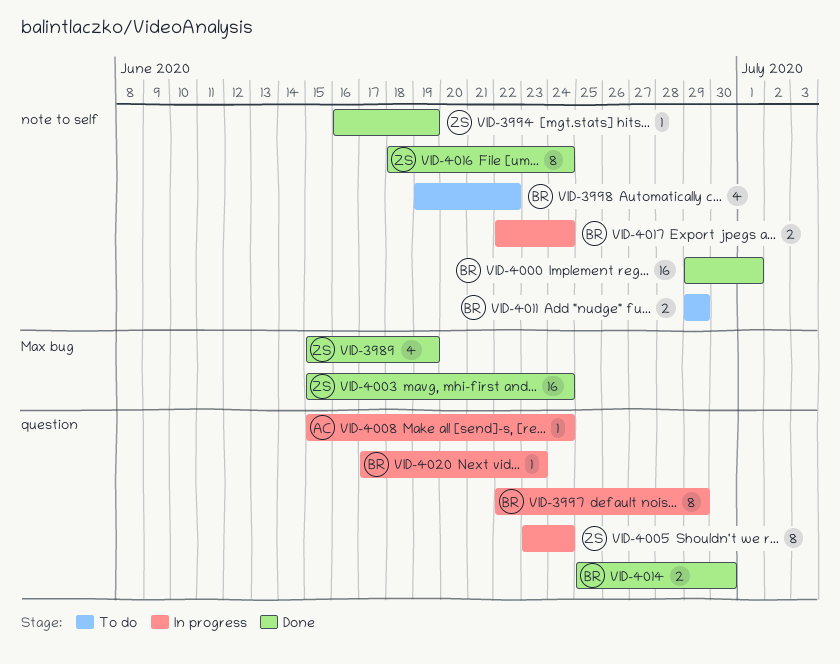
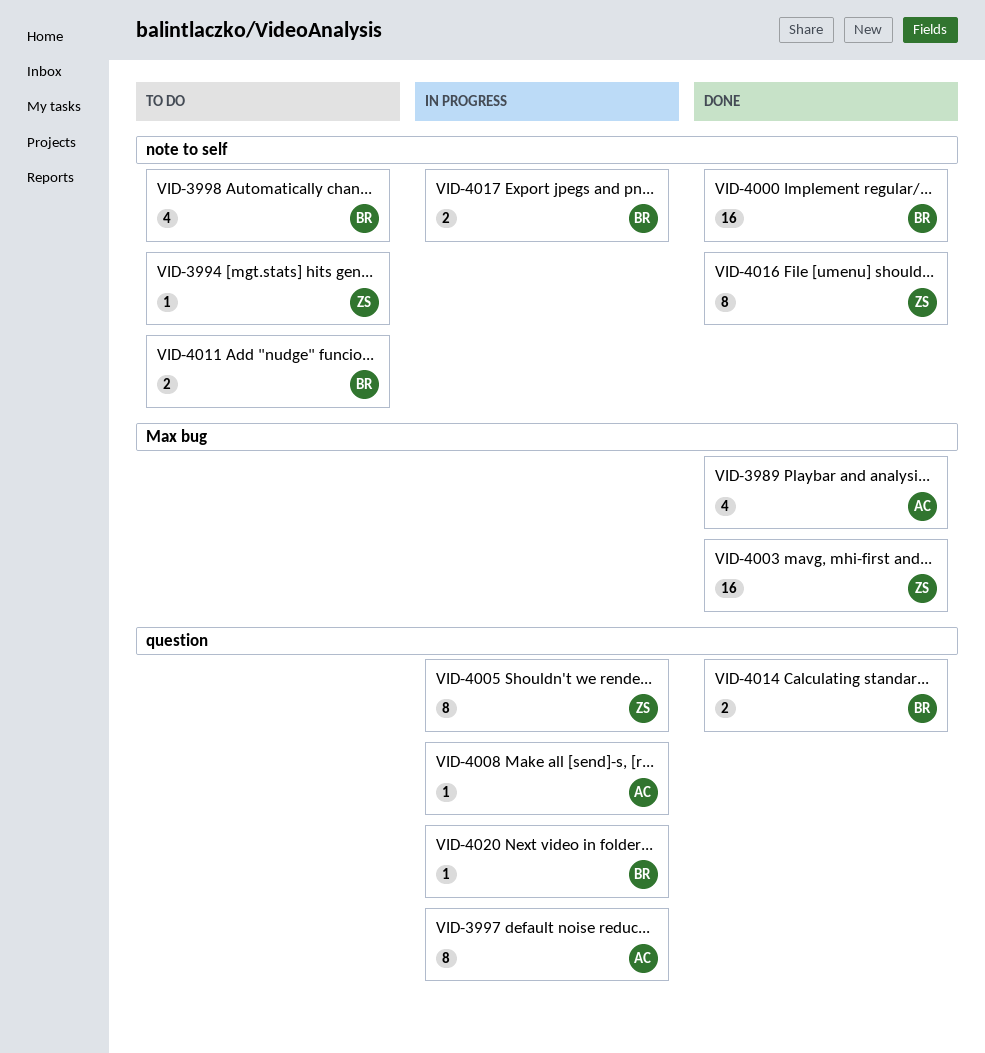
VID-3989, owner: ZS -> AC
VID-3994, status: Done -> To do
VID-3997, owner: BR -> AC

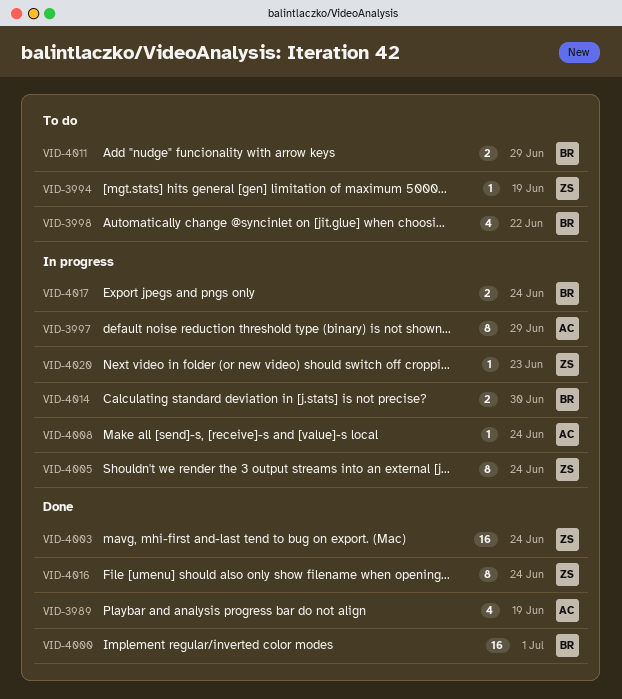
VID-4014, status: Done -> In progress
VID-4020, owner: BR -> ZS

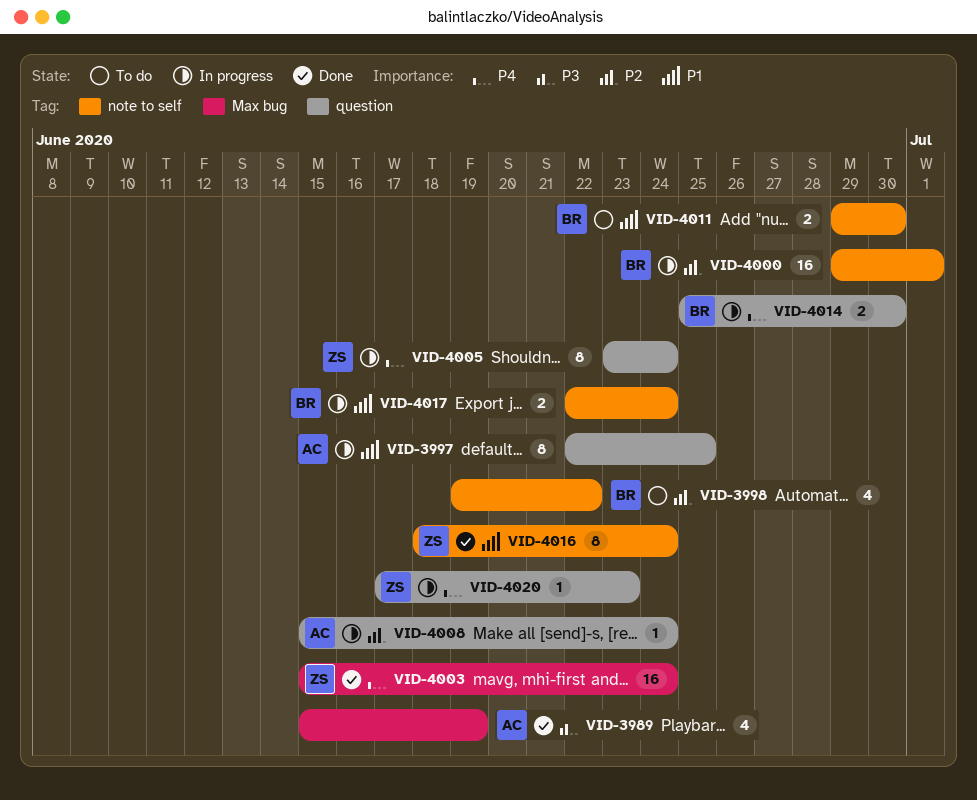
VID-3994: present -> none
VID-3997, due: Jun 29 -> Jun 25
VID-4000, status: Done -> In progress
VID-4011, due: Jun 29 -> Jun 30

